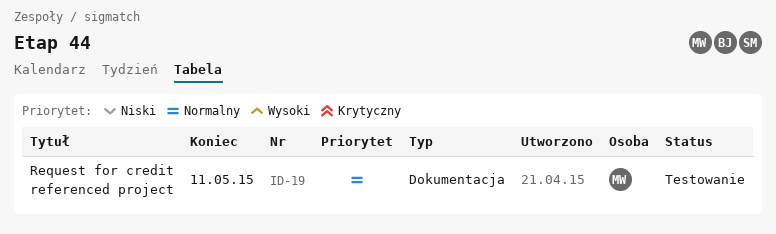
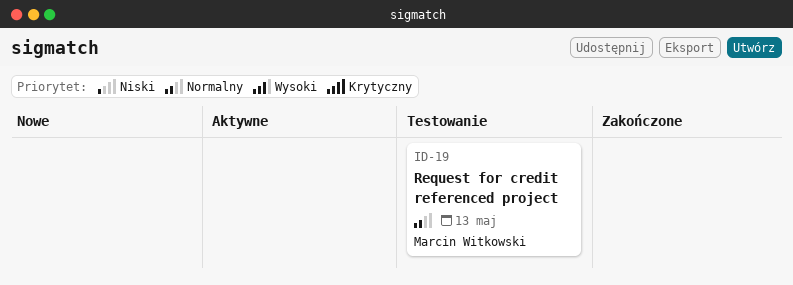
ID-19, due: May 11 -> May 13

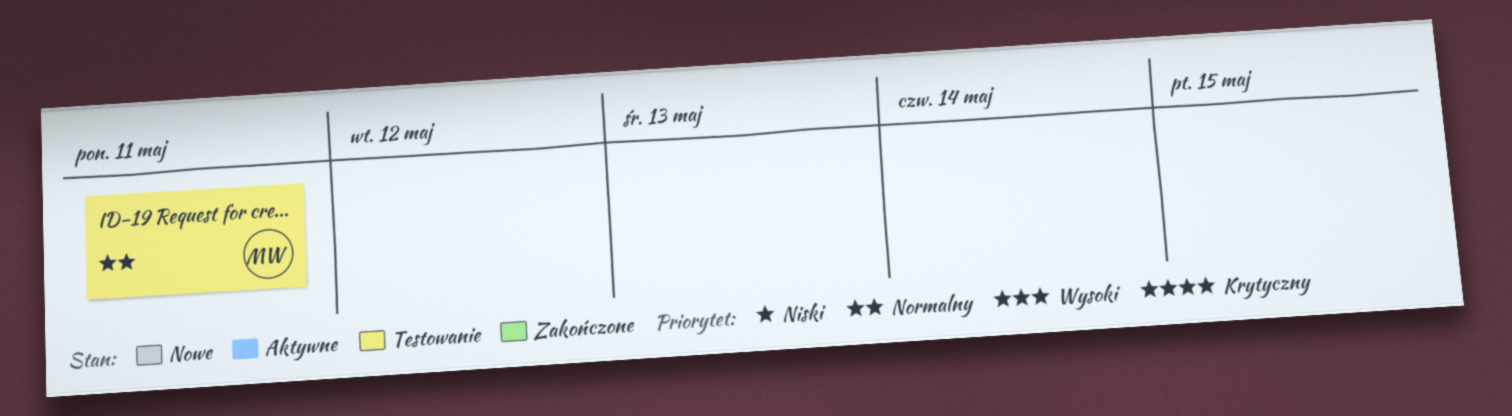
ID-19, due: May 13 -> May 11

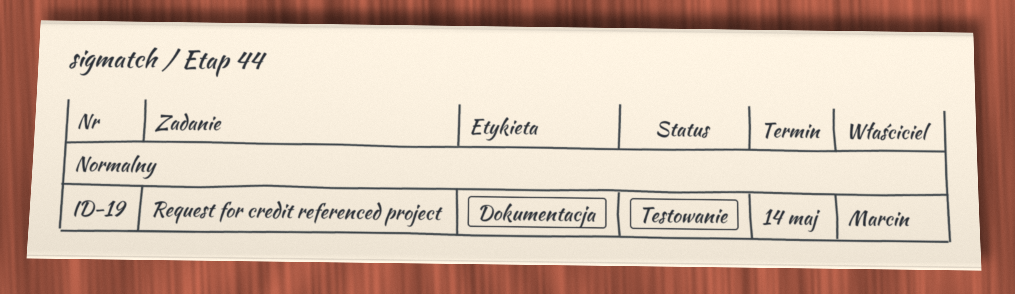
ID-19, due: May 11 -> May 14

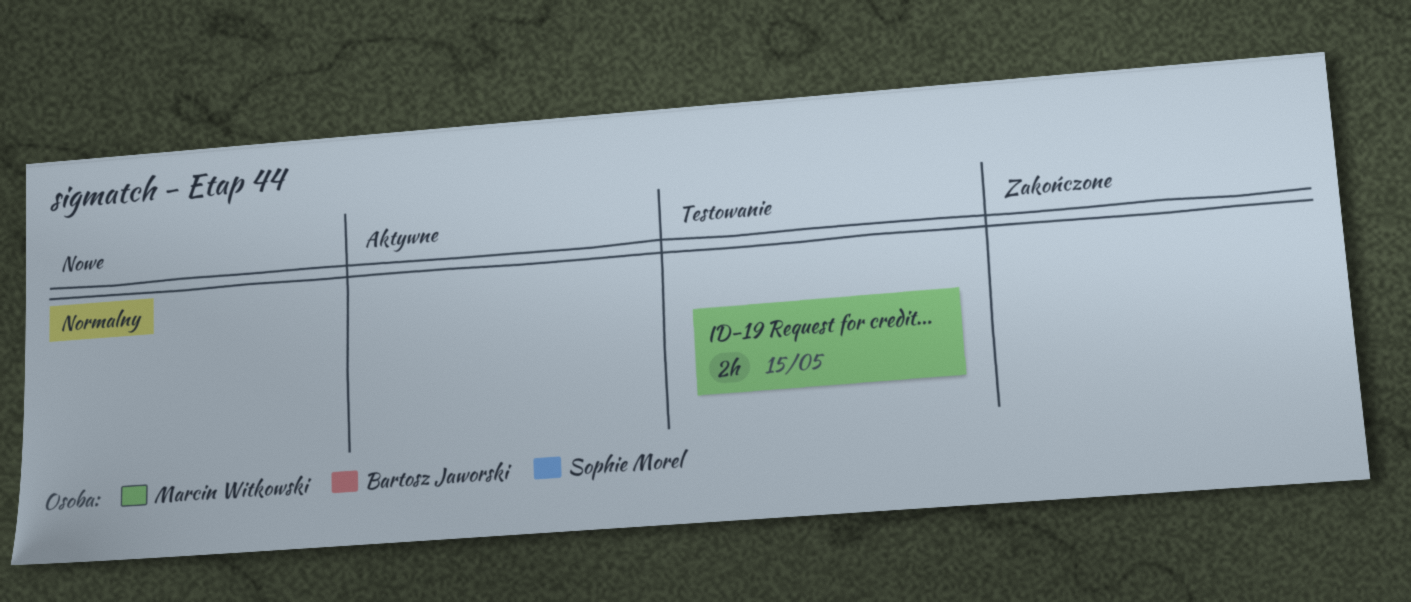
ID-19, due: May 14 -> May 15

